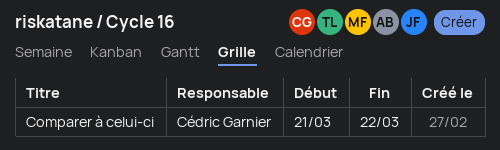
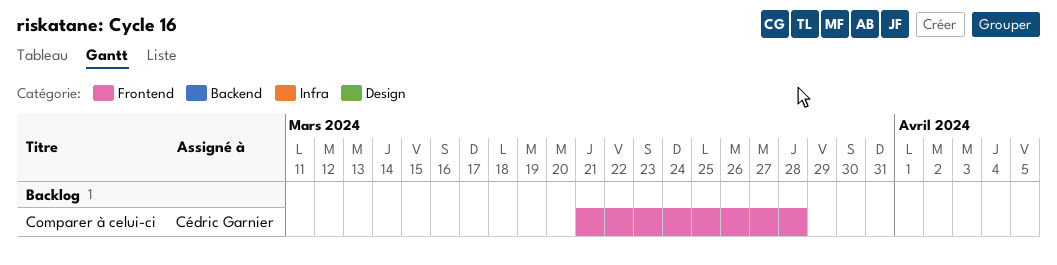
Comparer à celui-ci, due: Mar 22 -> Mar 28

